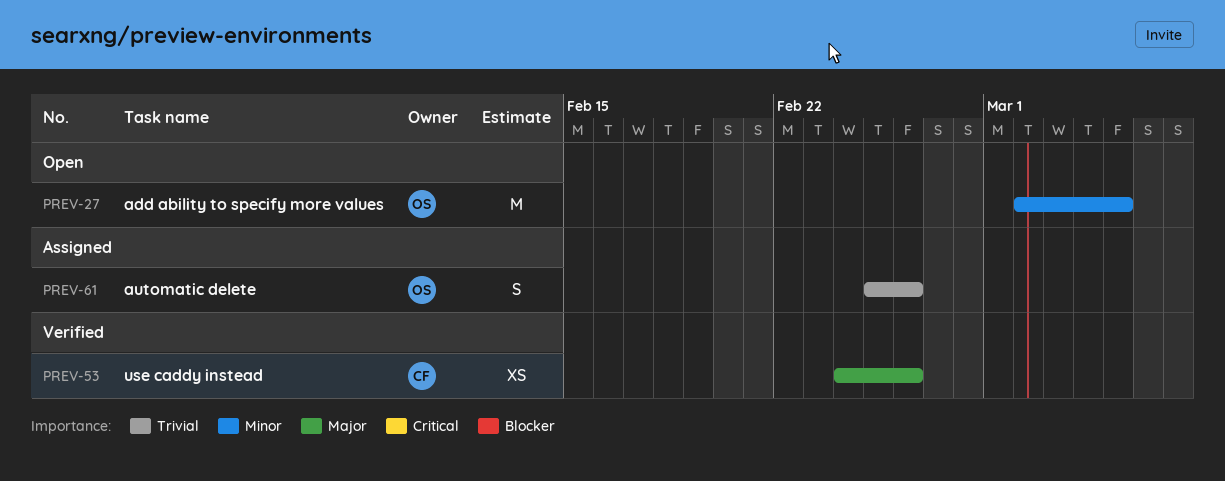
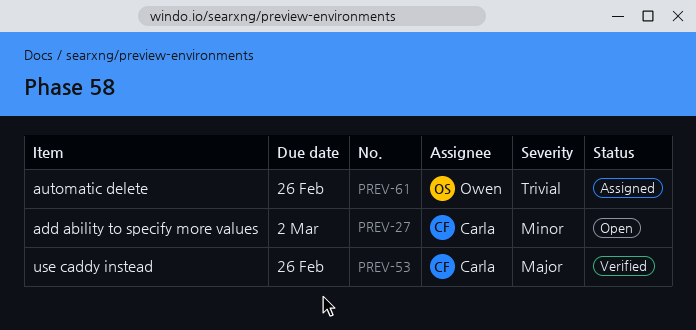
PREV-27, owner: Owen -> Carla
PREV-27, due: Mar 5 -> Mar 2

